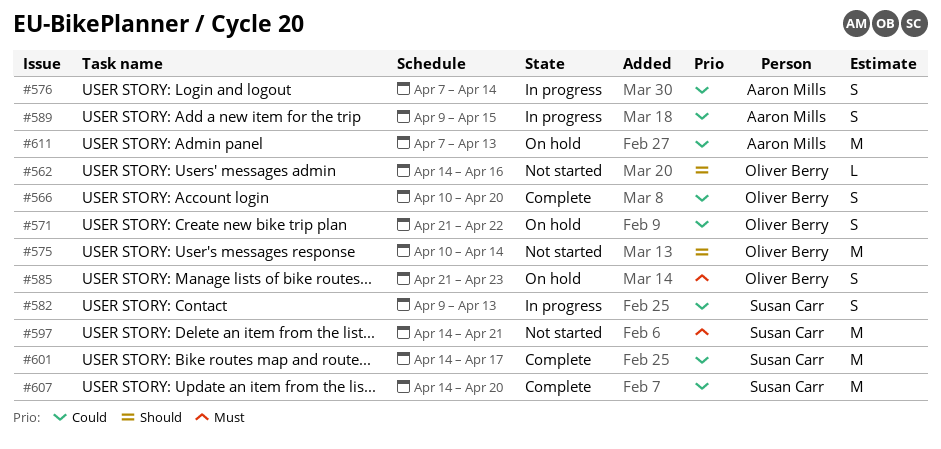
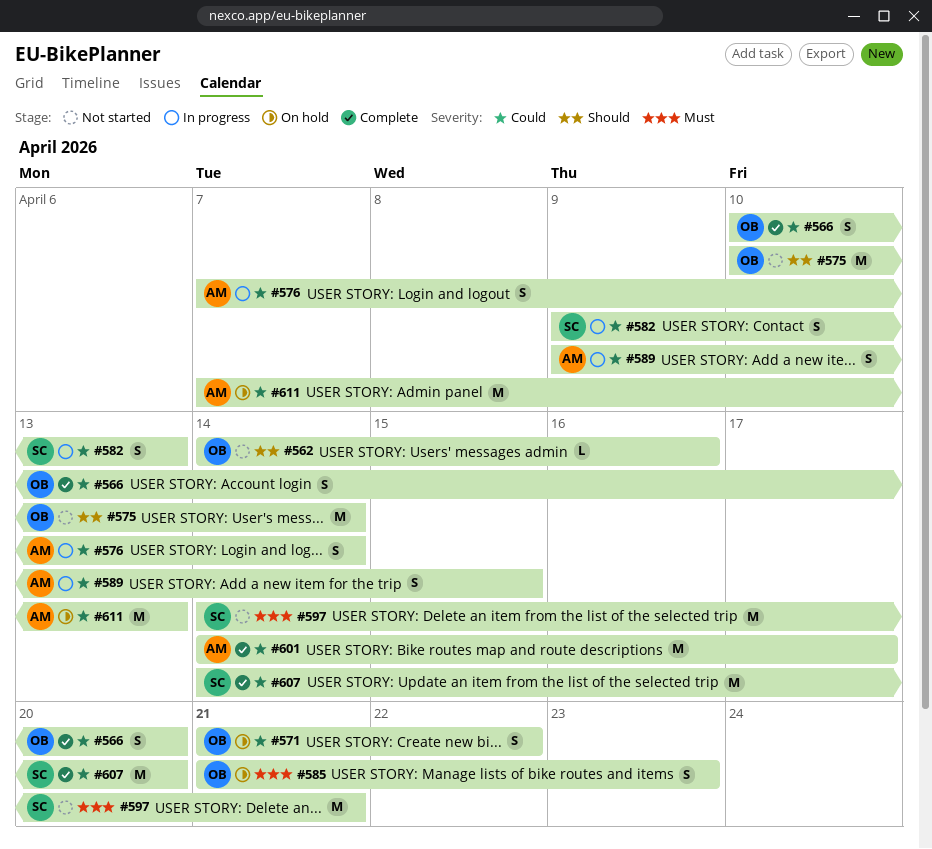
#601, owner: Susan Carr -> Aaron Mills

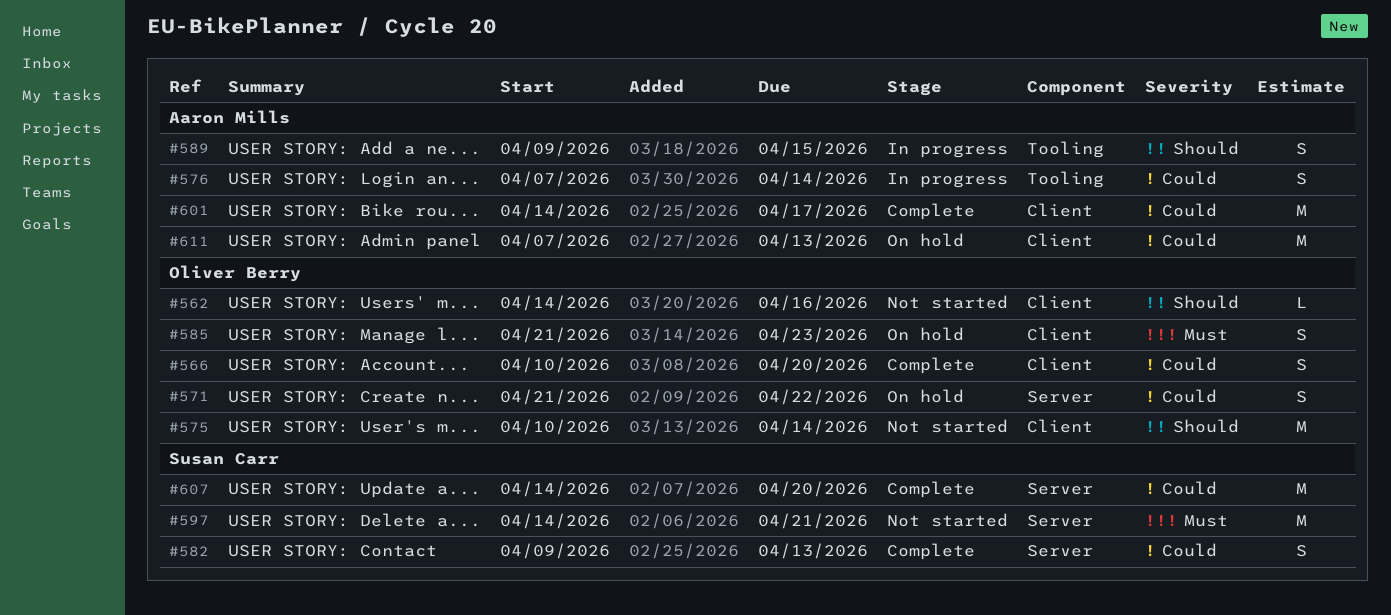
#582, status: In progress -> Complete
#589, priority: Could -> Should

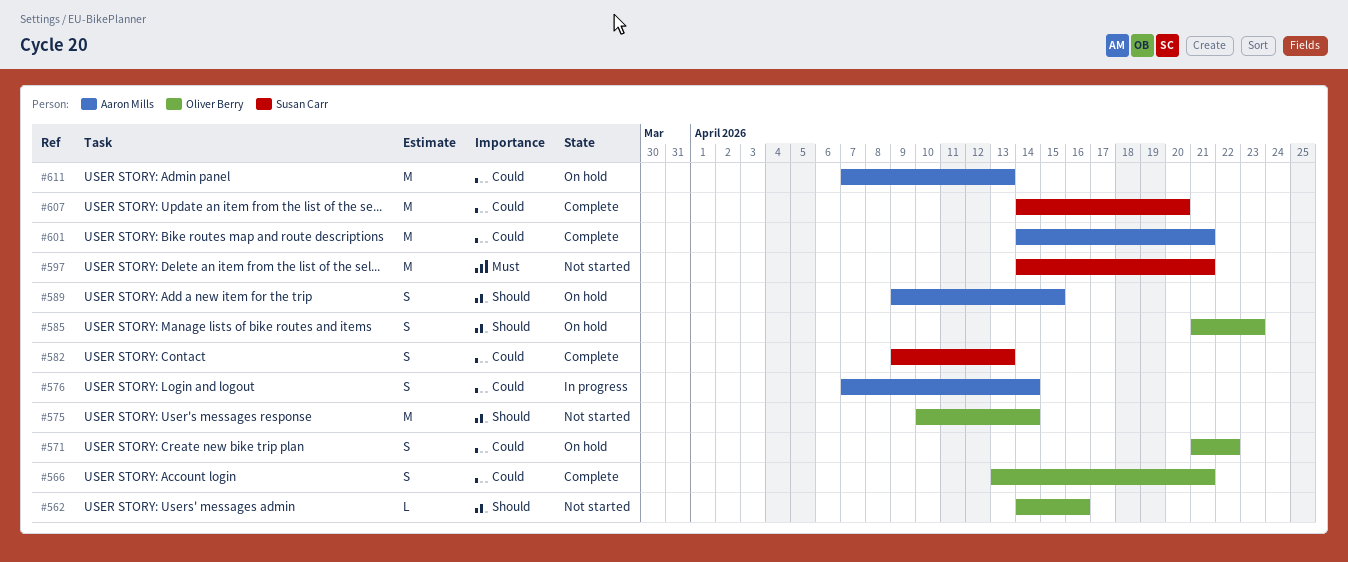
#566, start: Apr 10 -> Apr 13
#566, due: Apr 20 -> Apr 21
#585, priority: Must -> Should
#589, status: In progress -> On hold
#601, due: Apr 17 -> Apr 21

